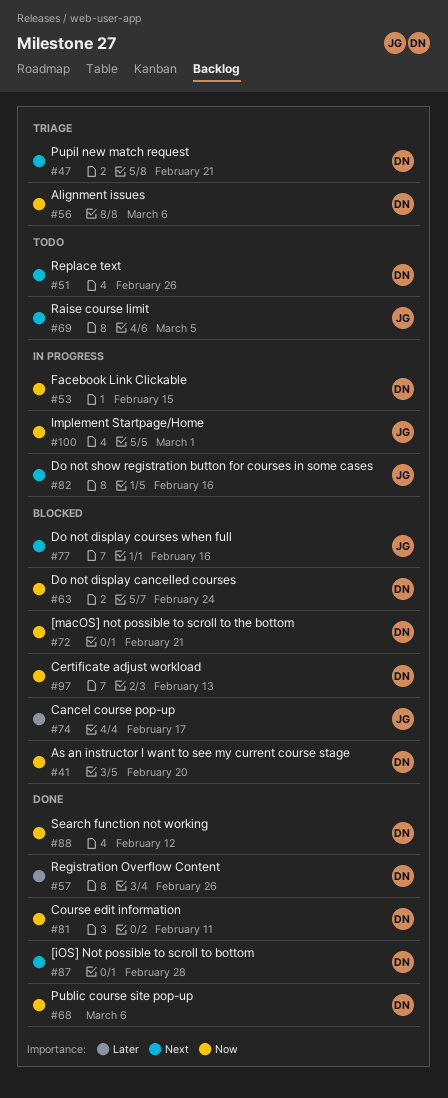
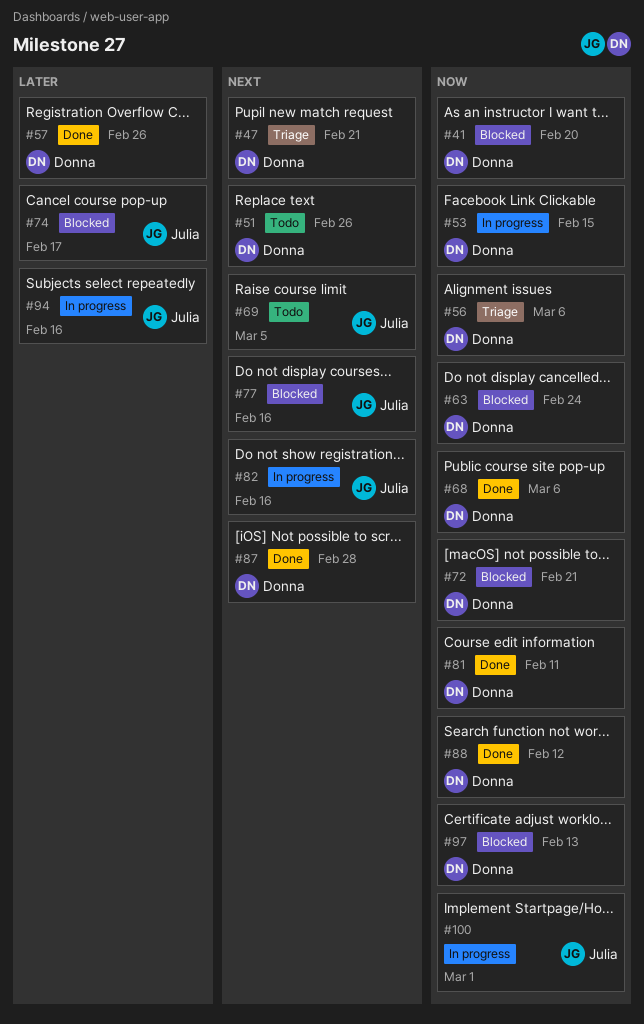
#94: none -> present

